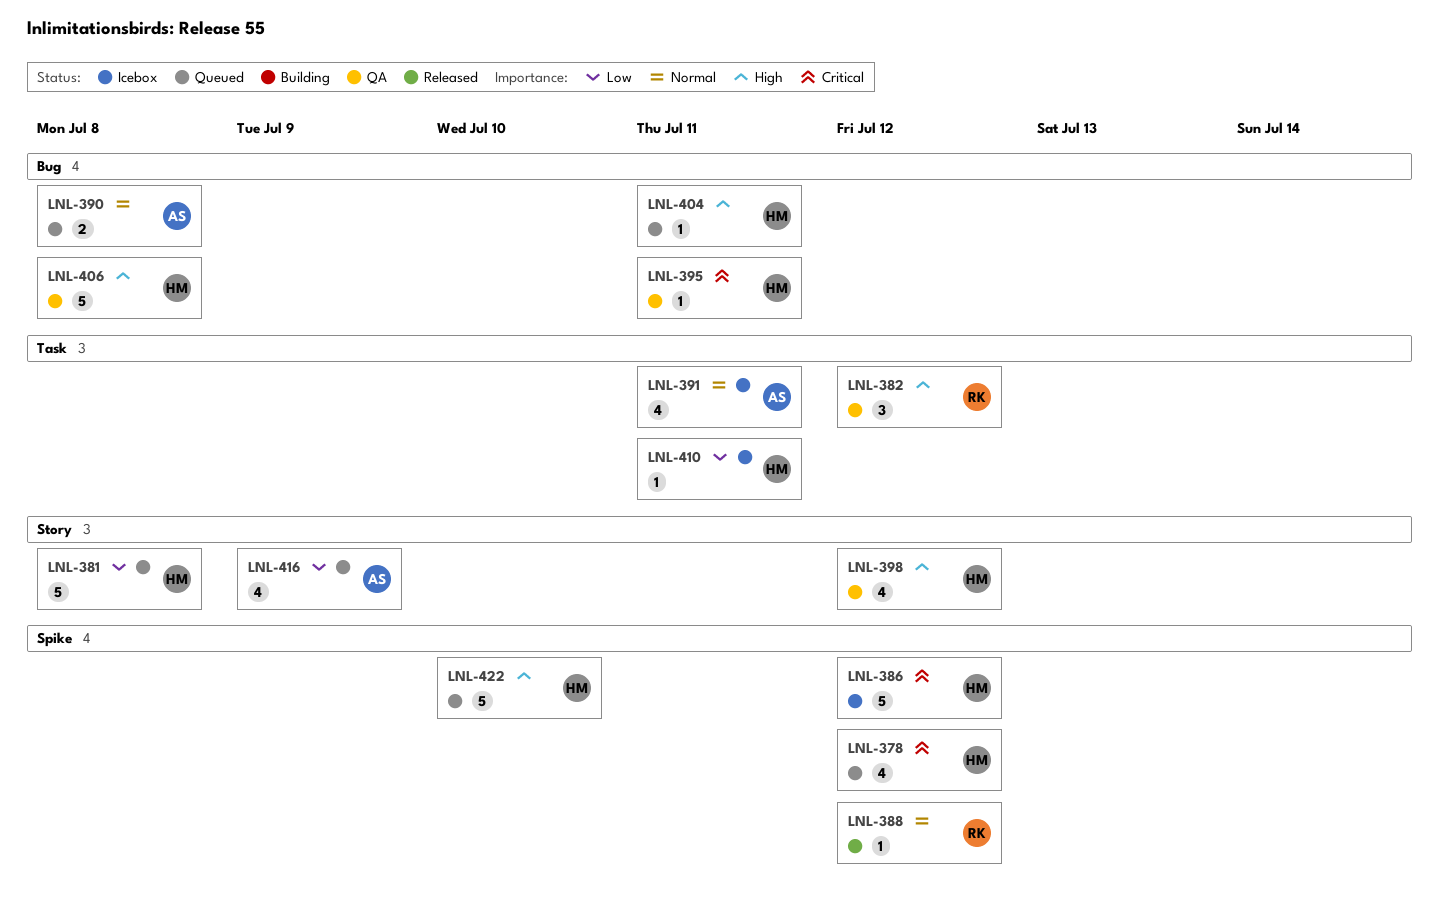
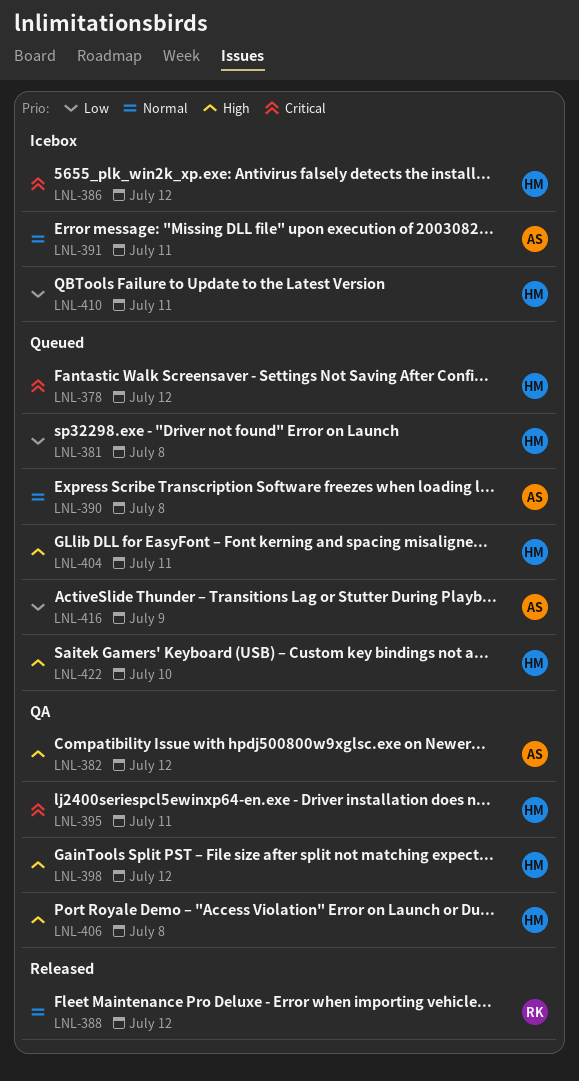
LNL-382, owner: RK -> AS

